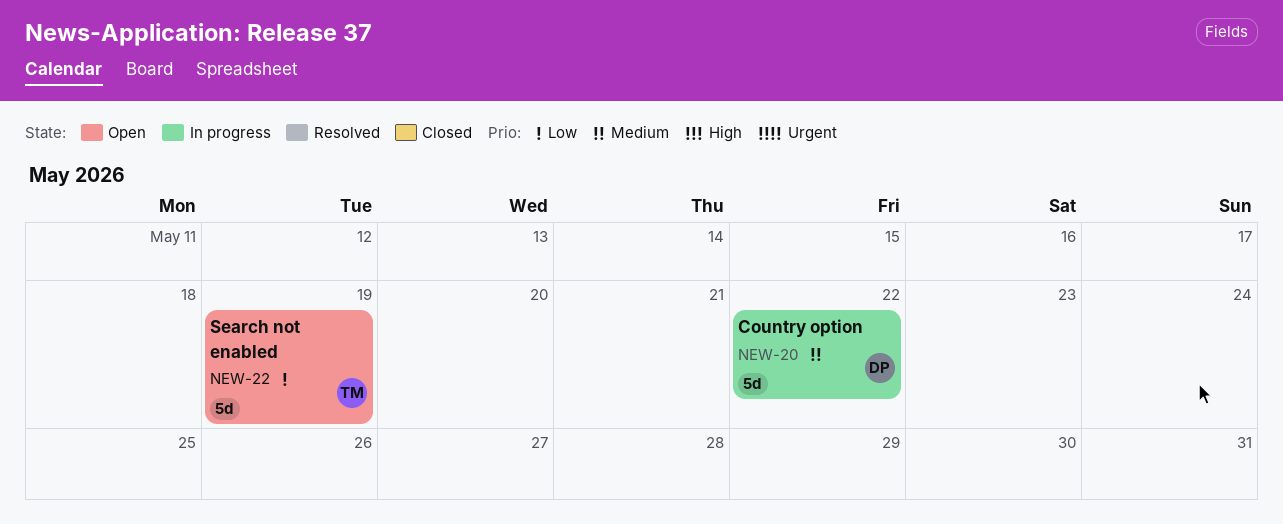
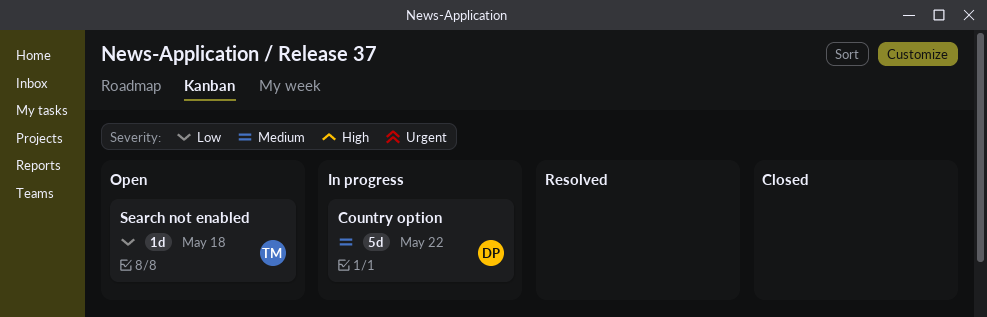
Search not enabled, estimate: 5d -> 1d
Search not enabled, due: May 19 -> May 18

